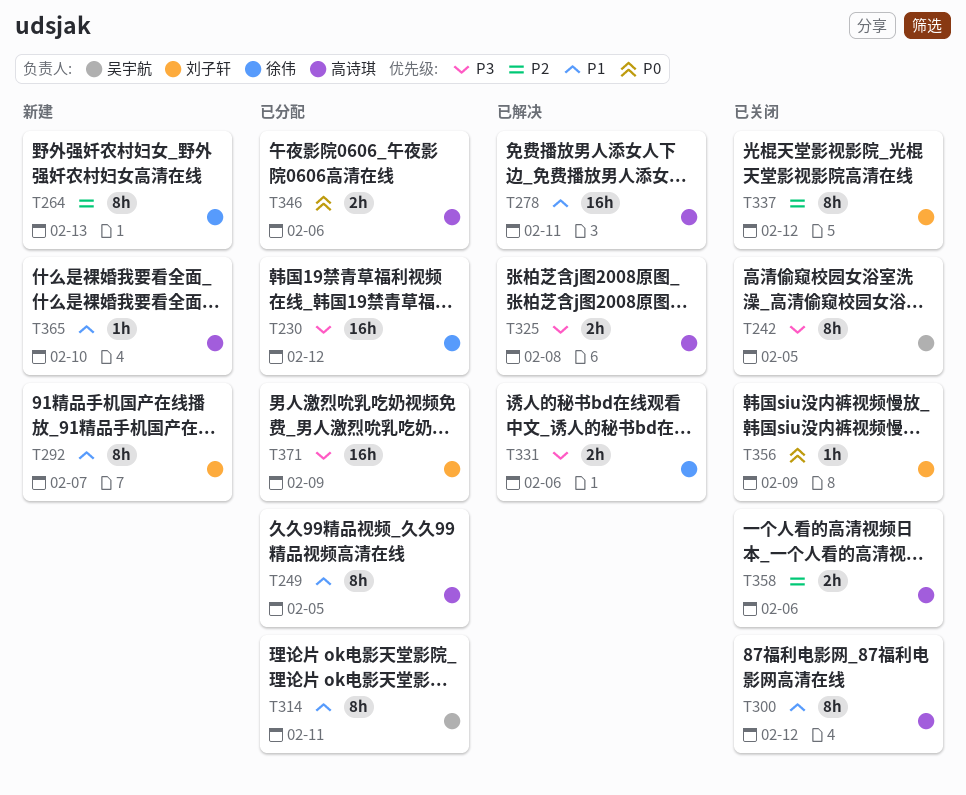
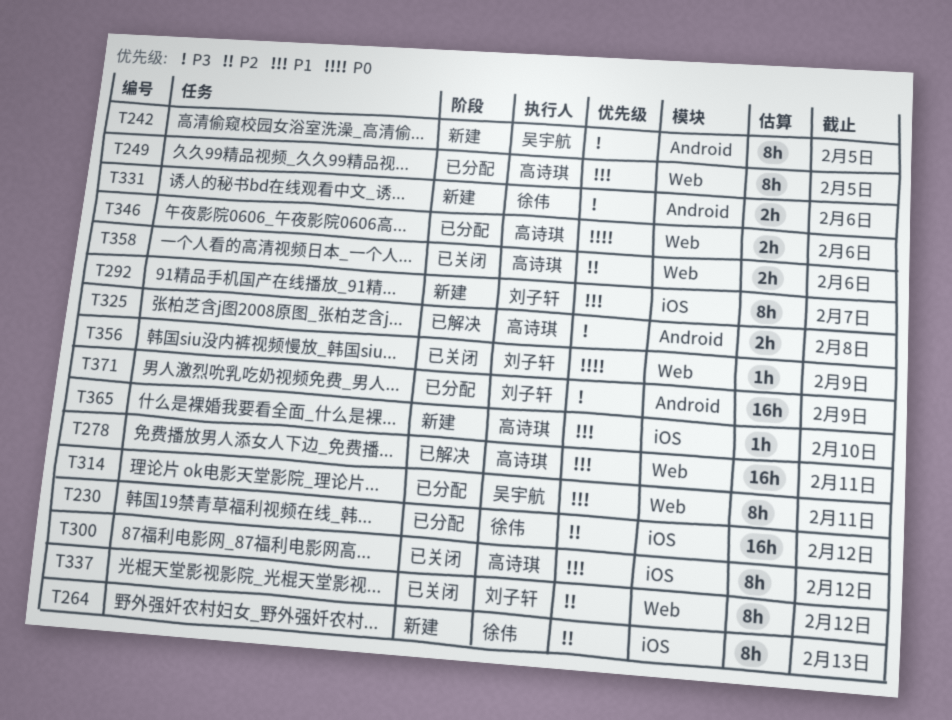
T230, priority: P3 -> P2
T242, status: 已关闭 -> 新建
T331, status: 已解决 -> 新建

